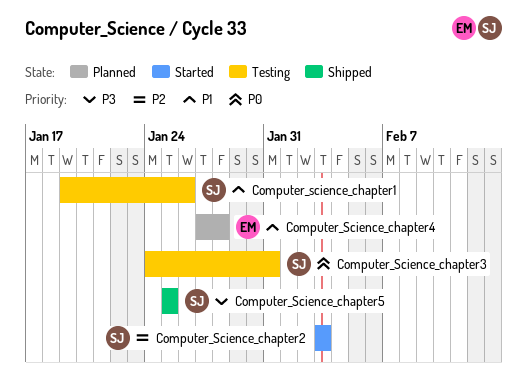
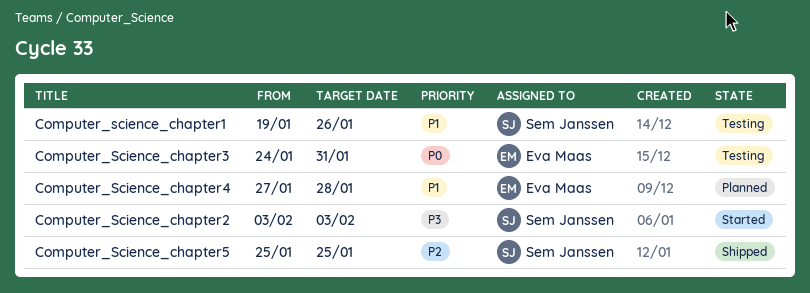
Computer_Science_chapter2, priority: P2 -> P3
Computer_Science_chapter3, owner: Sem Janssen -> Eva Maas
Computer_Science_chapter5, priority: P3 -> P2

